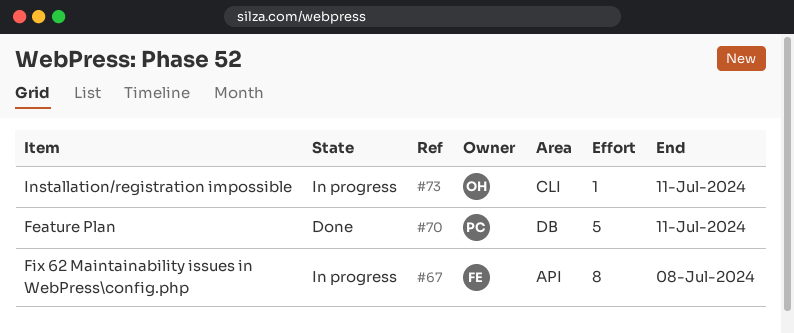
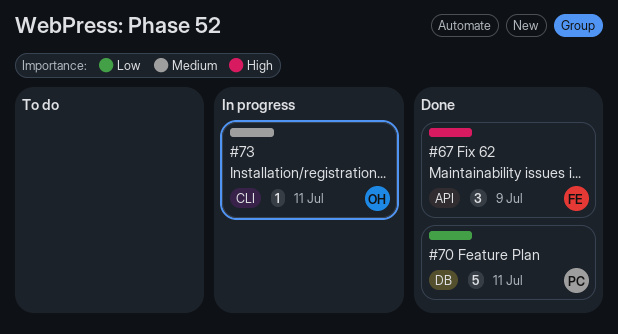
#67, status: In progress -> Done
#67, estimate: 8 -> 3
#67, due: Jul 8 -> Jul 9

